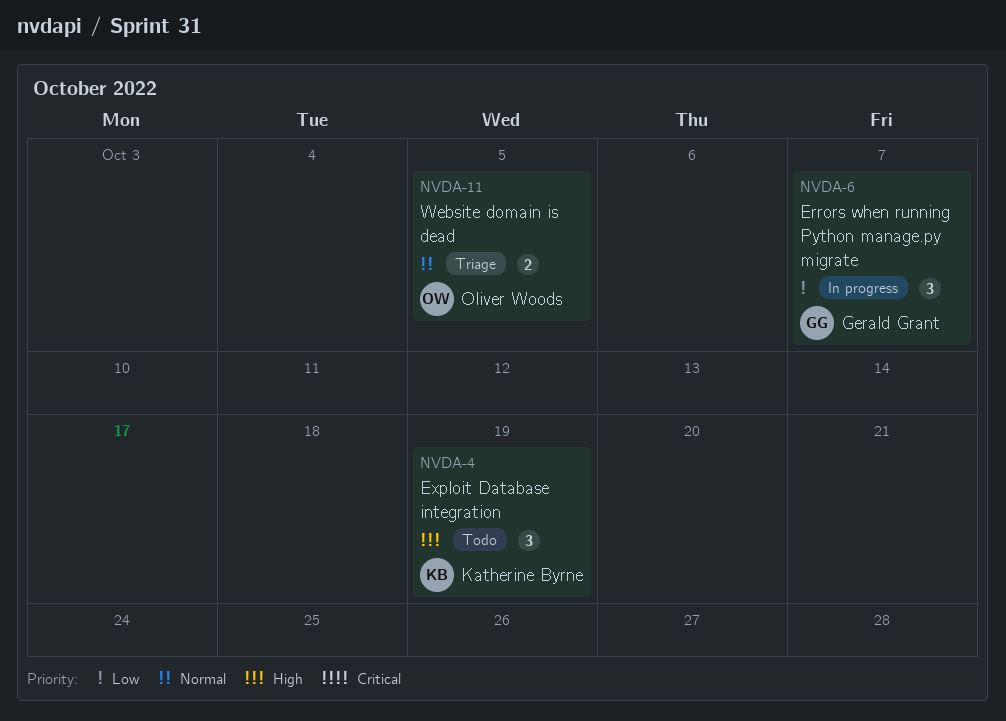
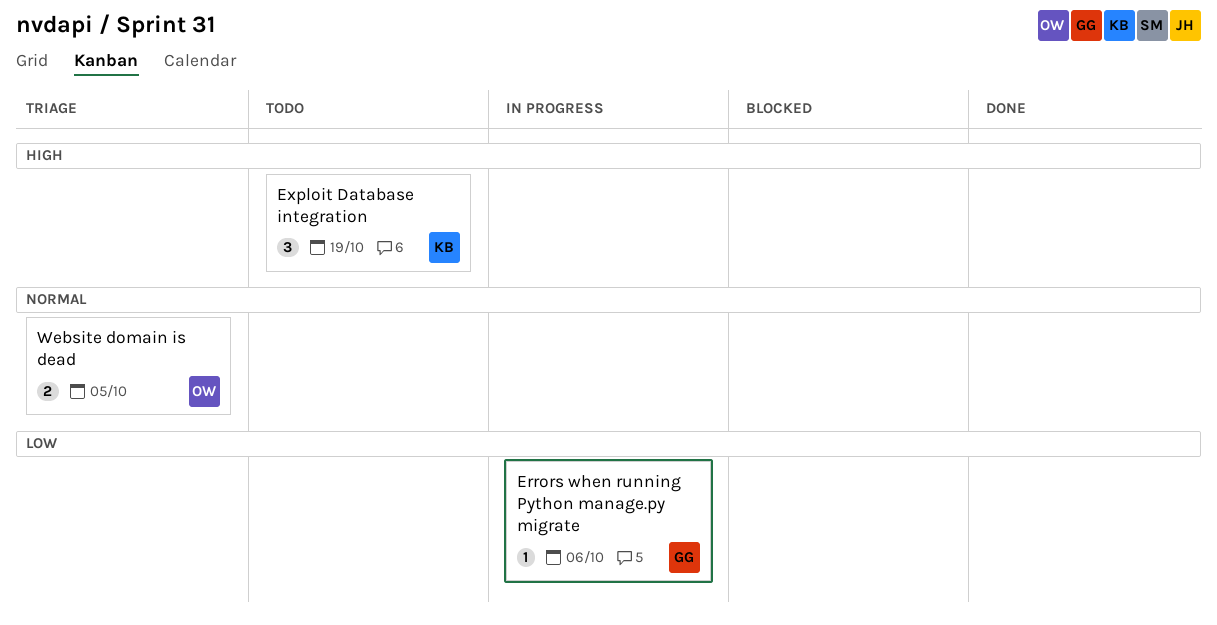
Errors when running Python manage.py migrate, estimate: 3 -> 1
Errors when running Python manage.py migrate, due: Oct 7 -> Oct 6

